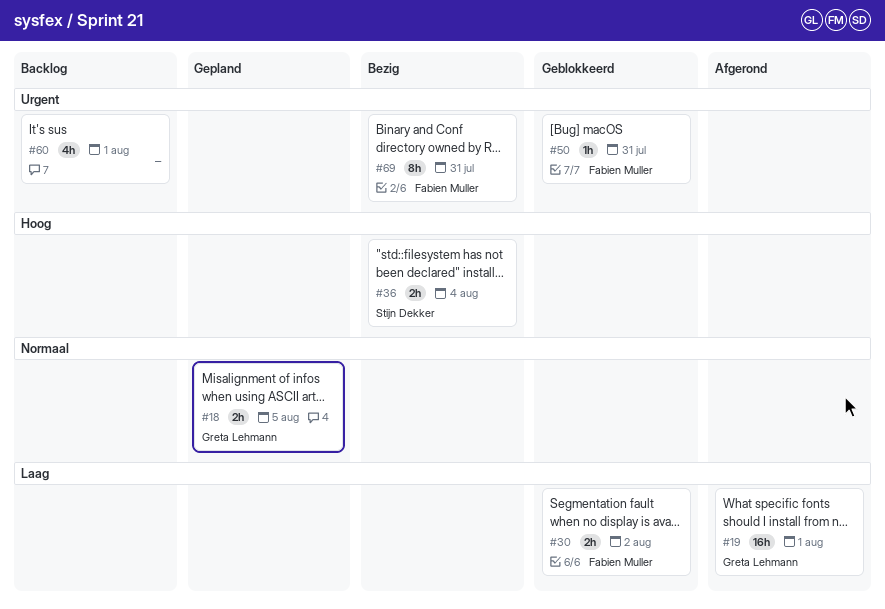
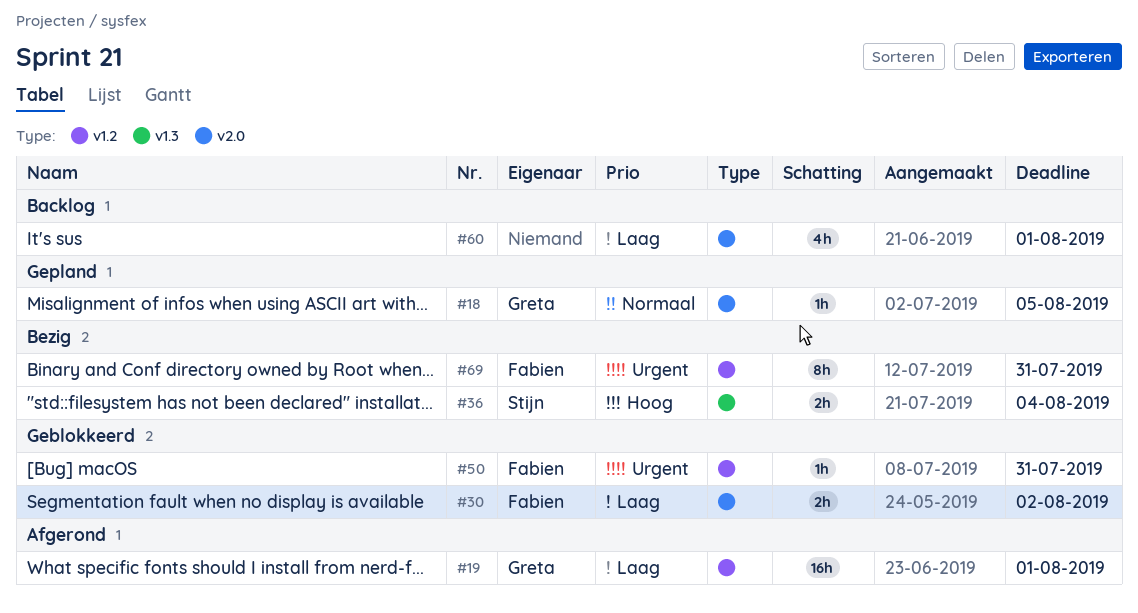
#18, estimate: 2h -> 1h
#60, priority: Urgent -> Laag

